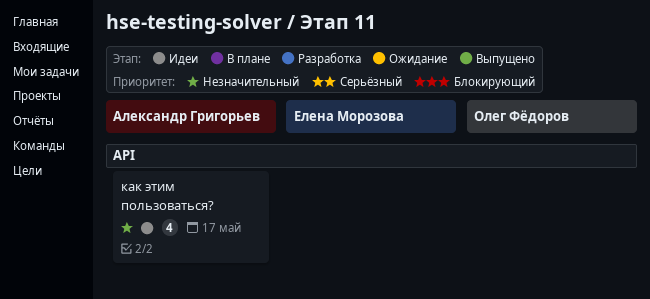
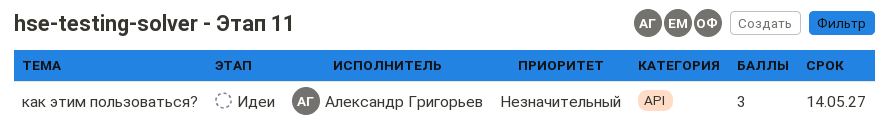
как этим пользоваться?, estimate: 4 -> 3
как этим пользоваться?, due: May 17 -> May 14

